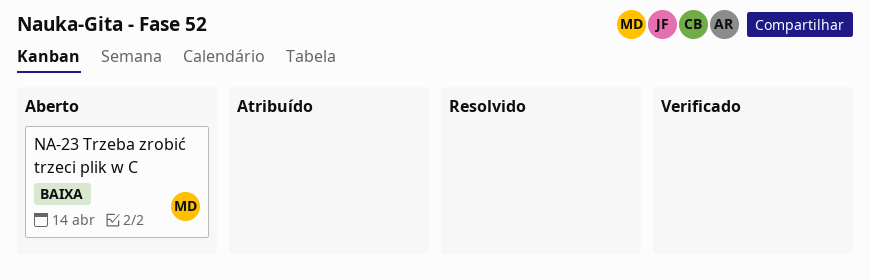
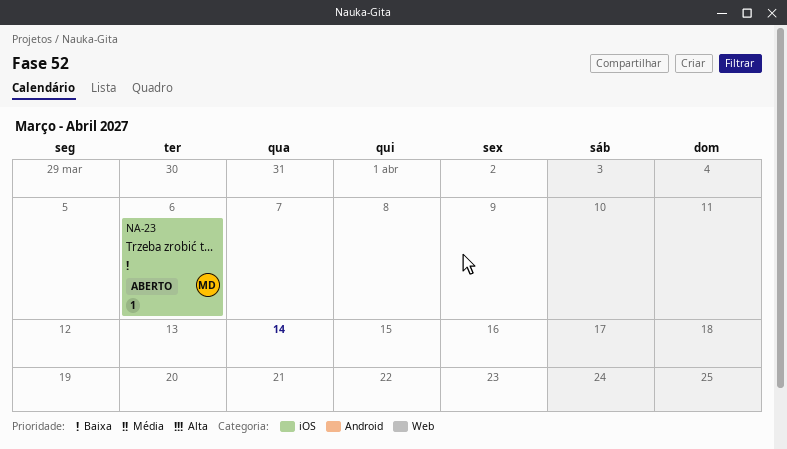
NA-23, due: Apr 14 -> Apr 6

